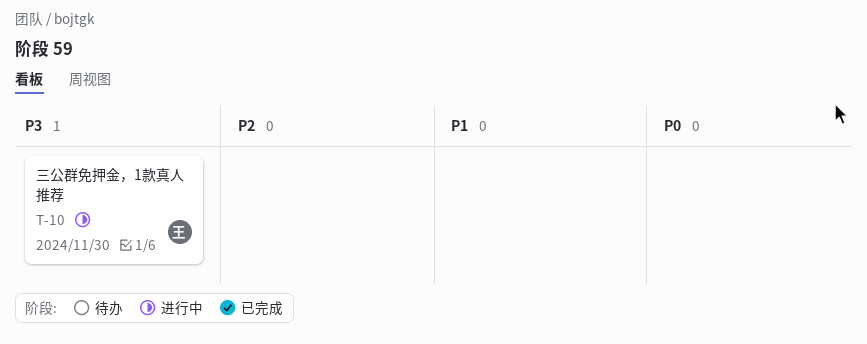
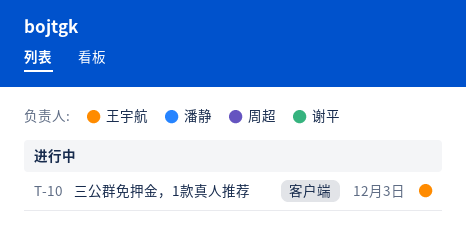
T-10, due: Nov 30 -> Dec 3

